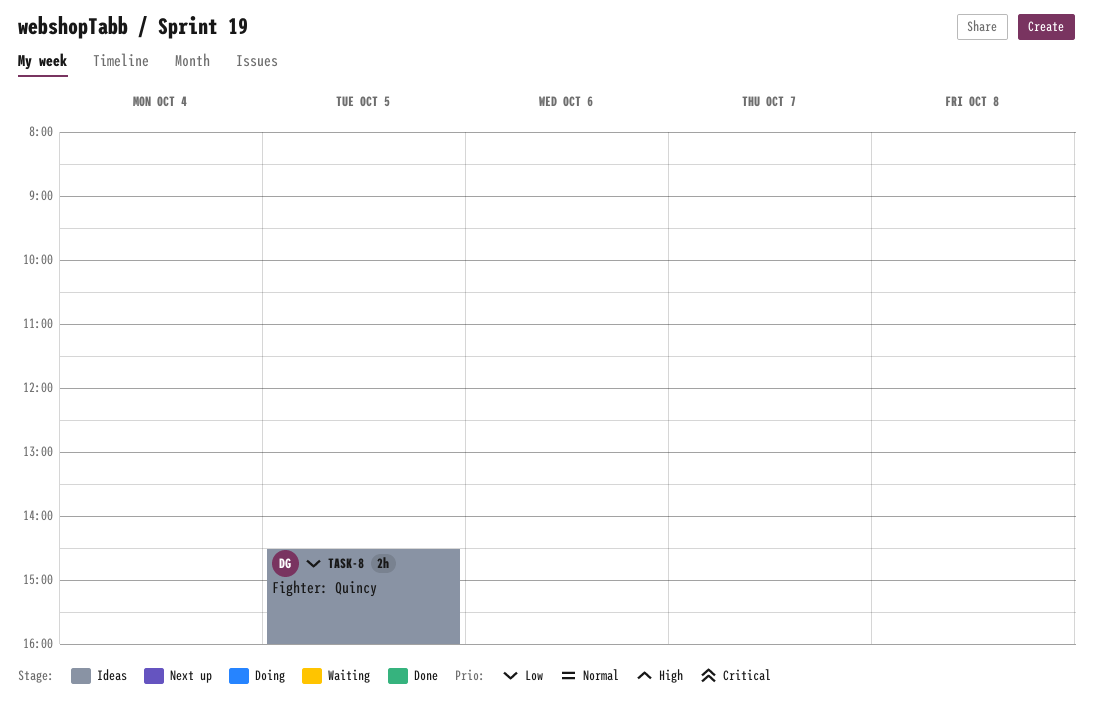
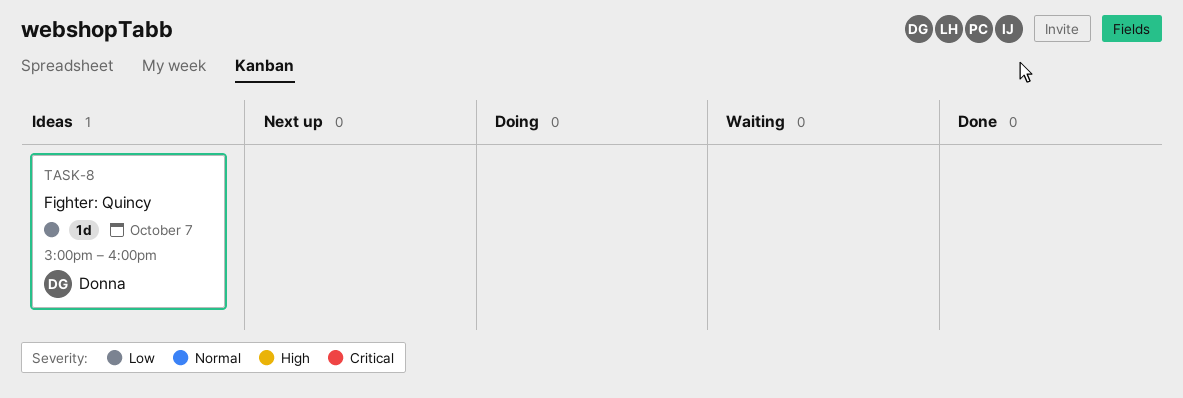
TASK-8, estimate: 2h -> 1d
TASK-8, day: Oct 5 -> Oct 7
TASK-8, begins: 14:30 -> 15:00

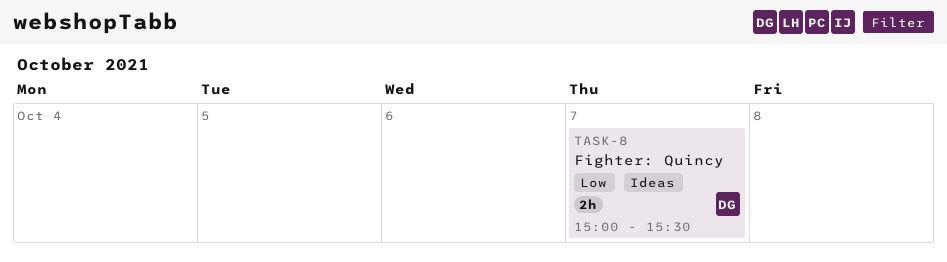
TASK-8, estimate: 1d -> 2h
TASK-8, ends: 16:00 -> 15:30

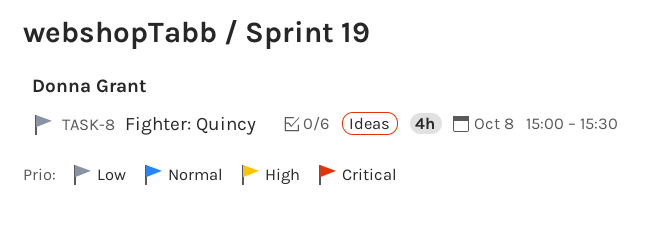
TASK-8, estimate: 2h -> 4h
TASK-8, day: Oct 7 -> Oct 8

